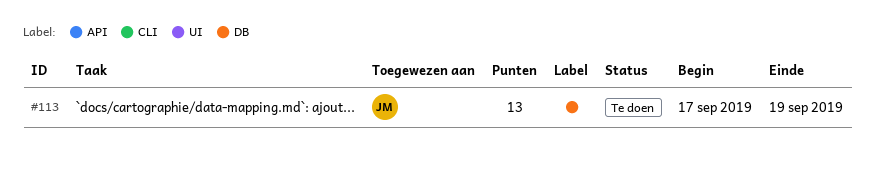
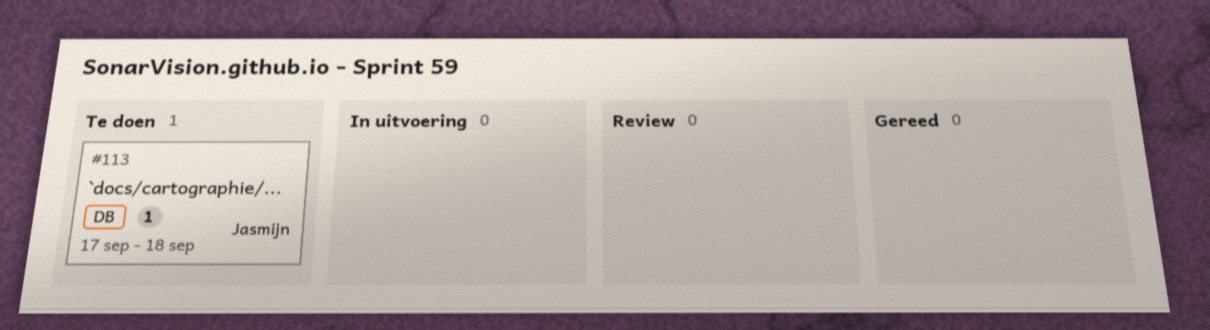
#113, estimate: 13 -> 1
#113, due: Sep 19 -> Sep 18

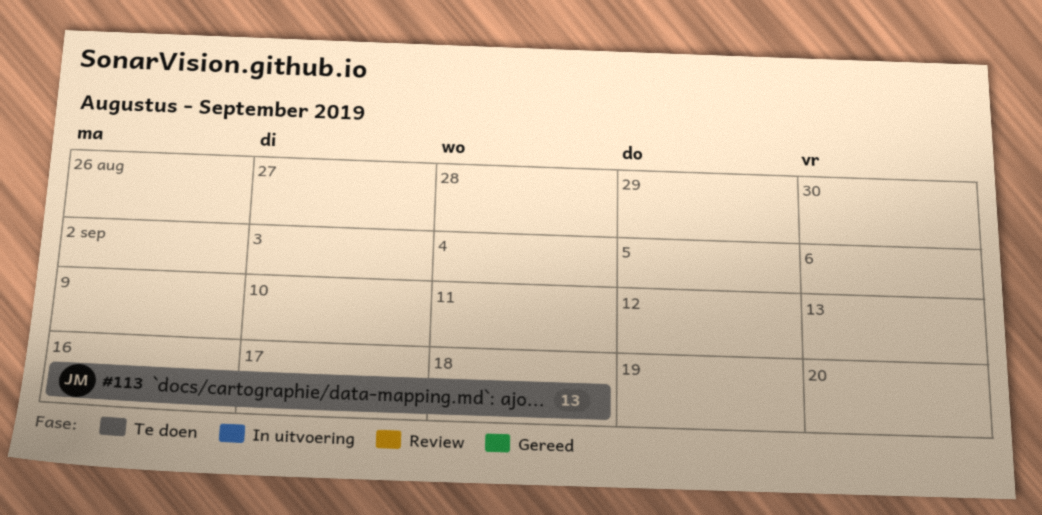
#113, estimate: 1 -> 13
#113, start: Sep 17 -> Sep 16

